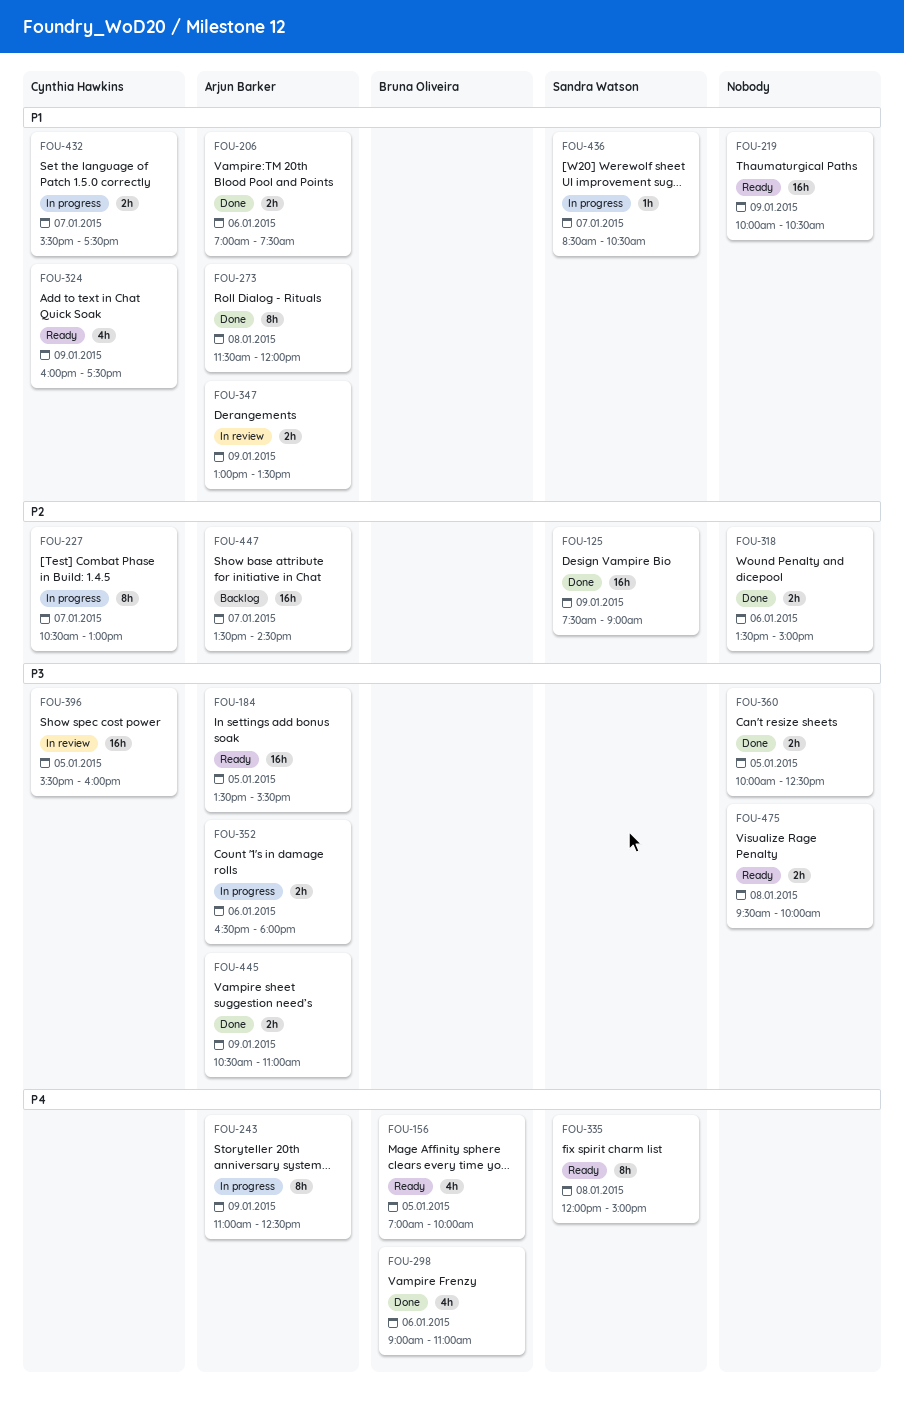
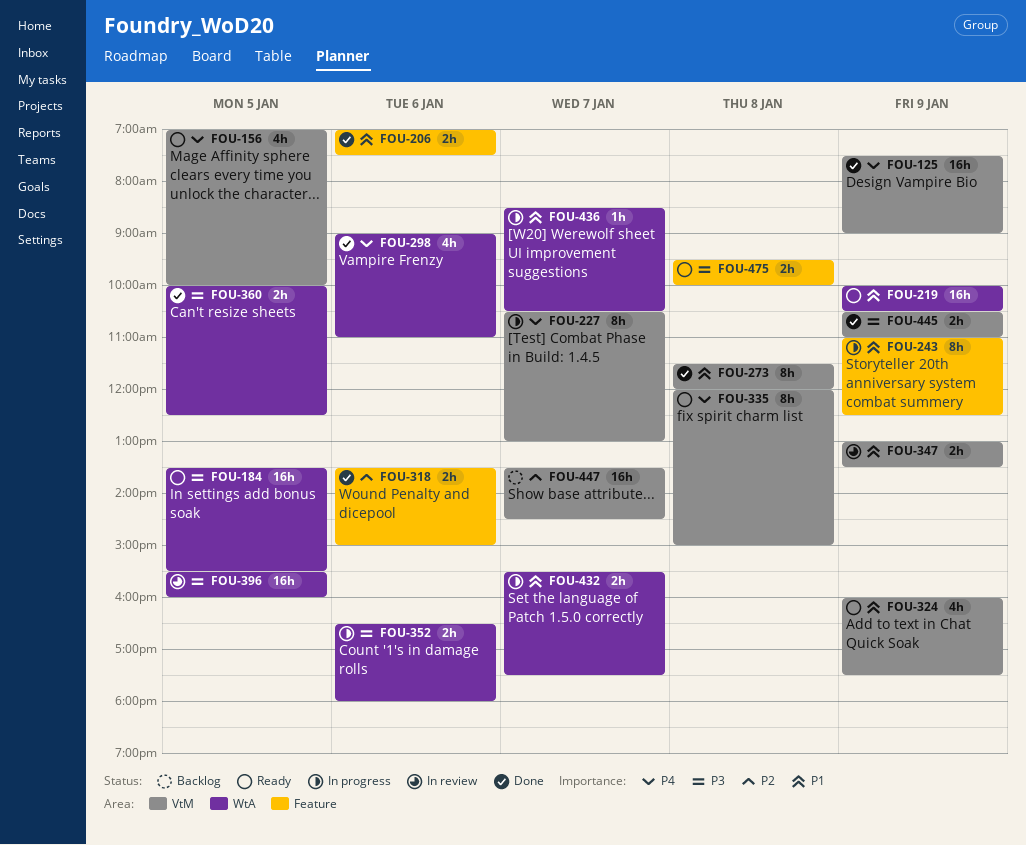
FOU-125, priority: P2 -> P4
FOU-227, priority: P2 -> P4
FOU-243, priority: P4 -> P1

